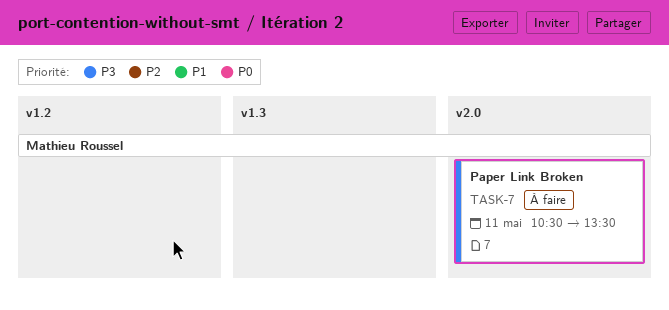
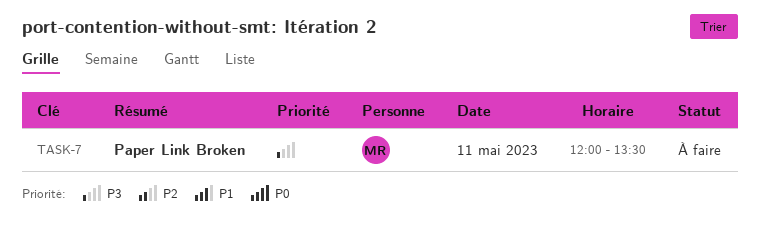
TASK-7, begins: 10:30 -> 12:00

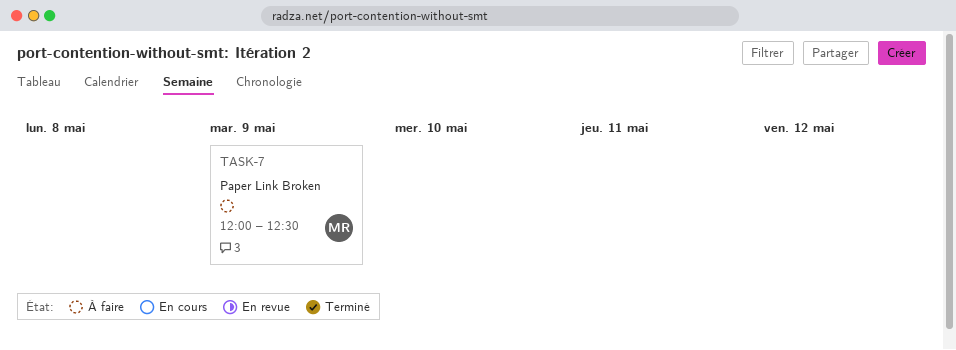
TASK-7, day: May 11 -> May 9
TASK-7, ends: 13:30 -> 12:30

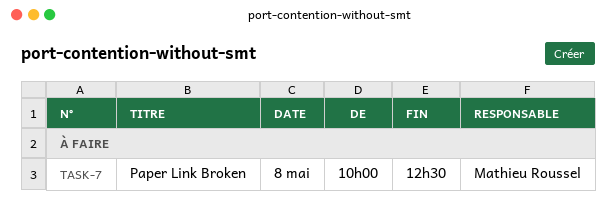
TASK-7, day: May 9 -> May 8
TASK-7, begins: 12:00 -> 10:00

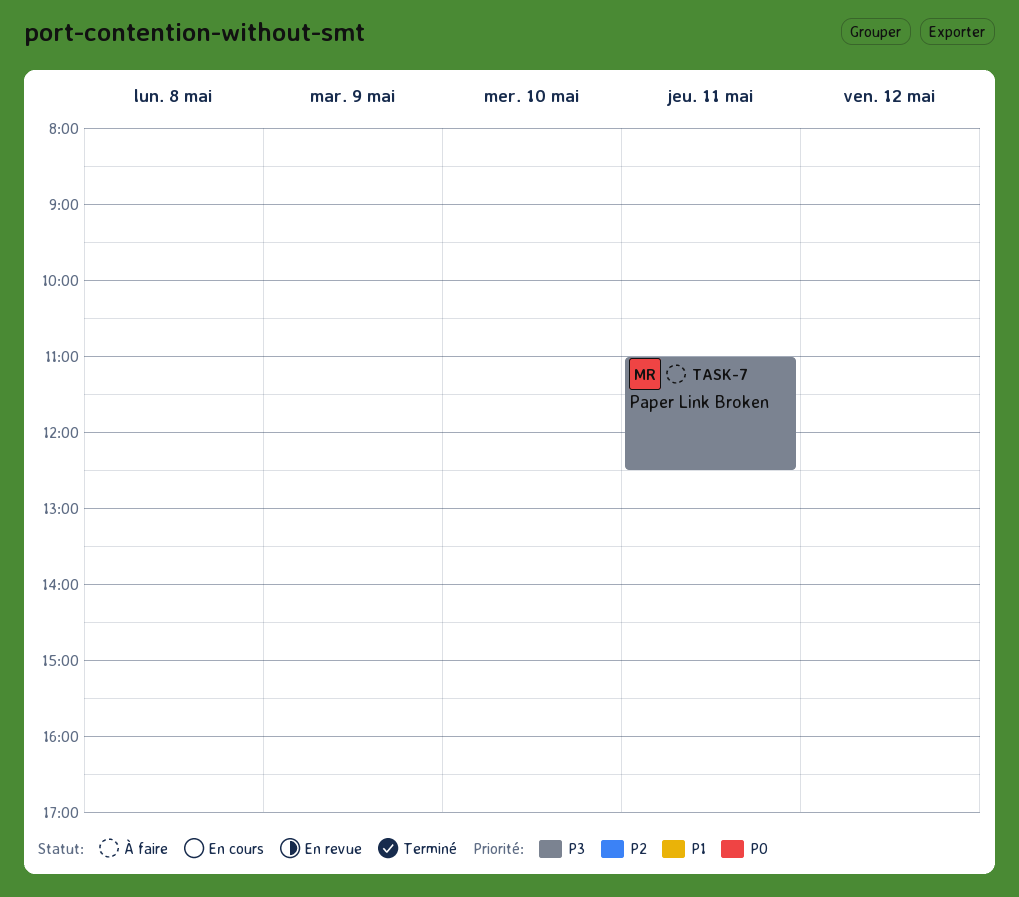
TASK-7, day: May 8 -> May 11
TASK-7, begins: 10:00 -> 11:00

